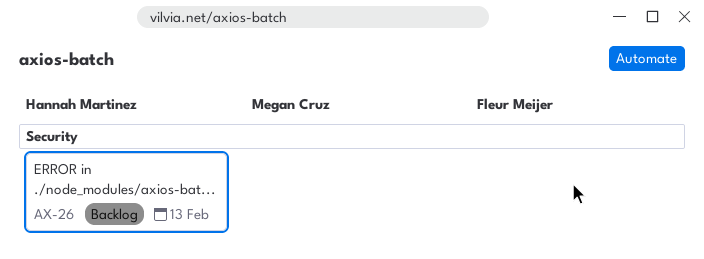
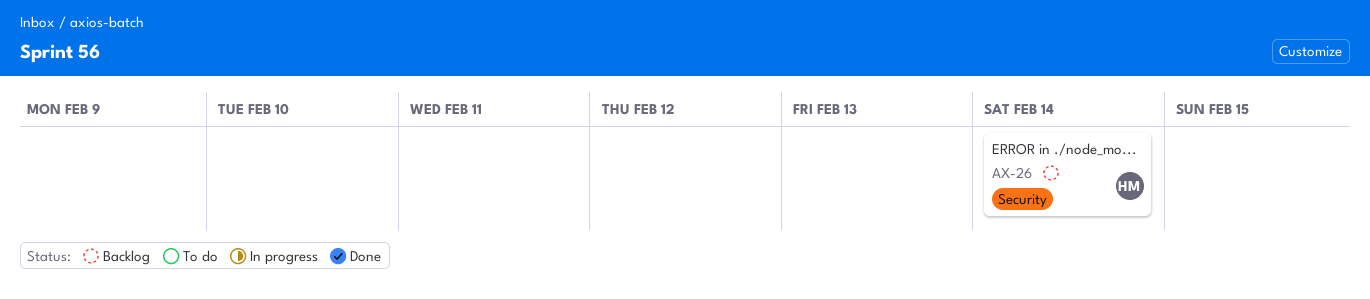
AX-26, due: Feb 13 -> Feb 14

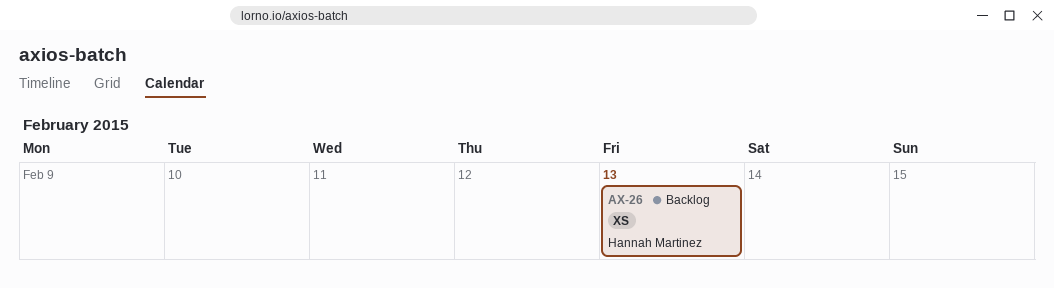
AX-26, due: Feb 14 -> Feb 13

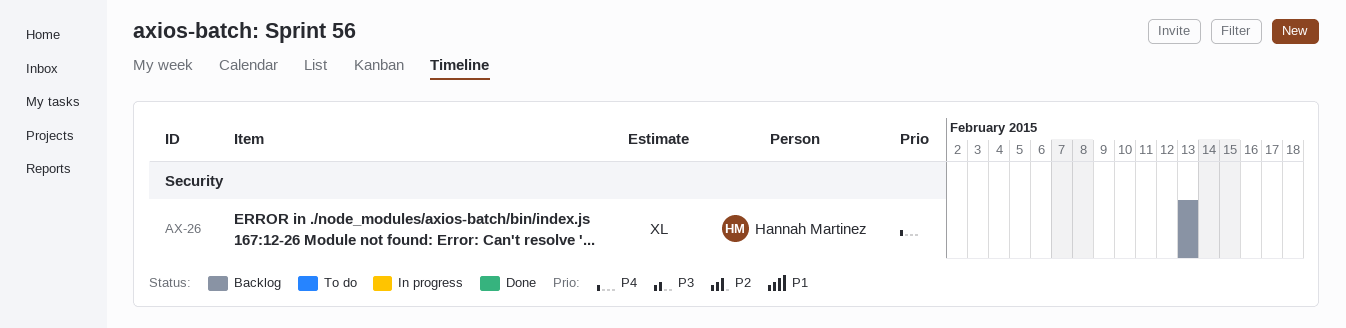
AX-26, estimate: XS -> XL

